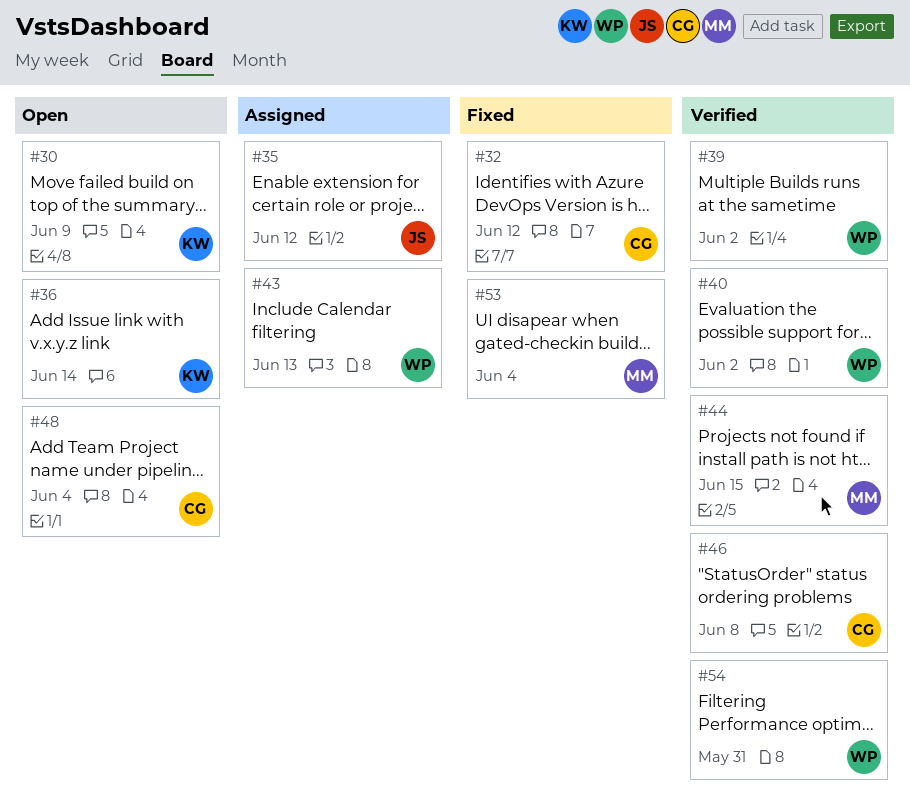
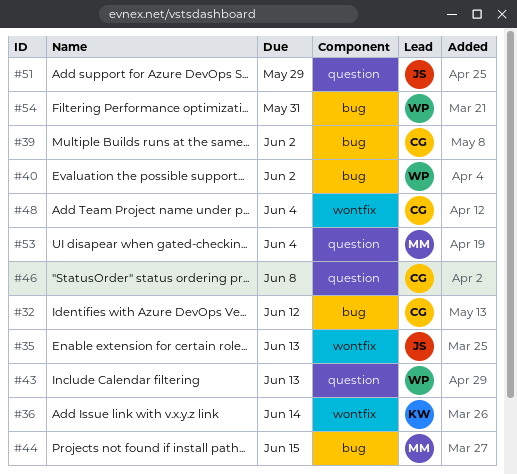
#30: present -> none
#35, due: Jun 12 -> Jun 13
#39, owner: WP -> CG
#51: none -> present

